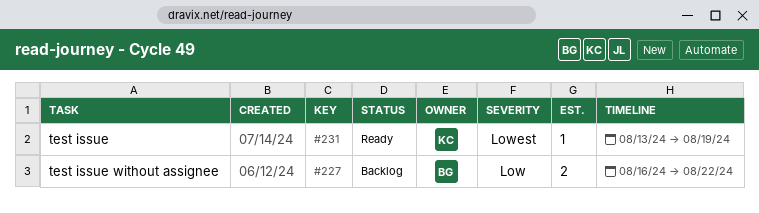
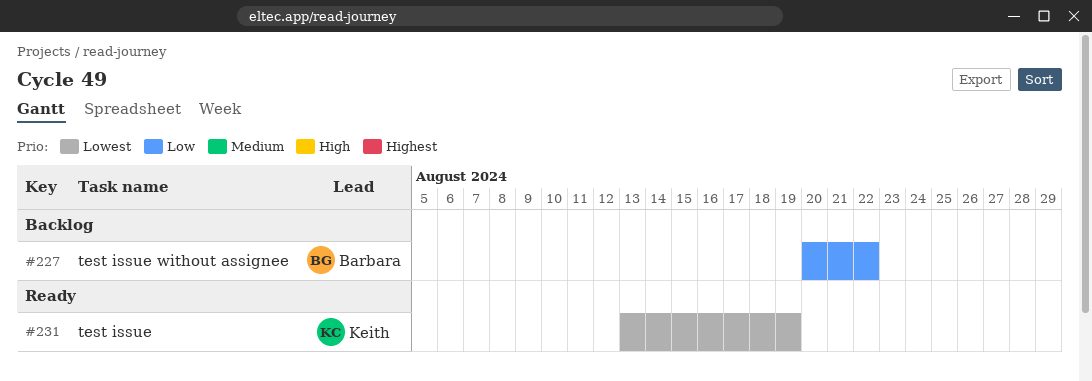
#227, start: Aug 16 -> Aug 20

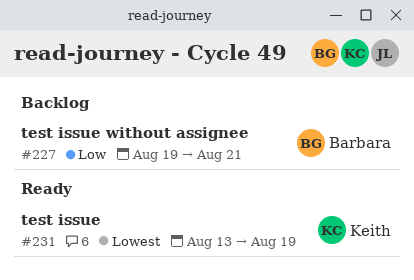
#227, start: Aug 20 -> Aug 19
#227, due: Aug 22 -> Aug 21

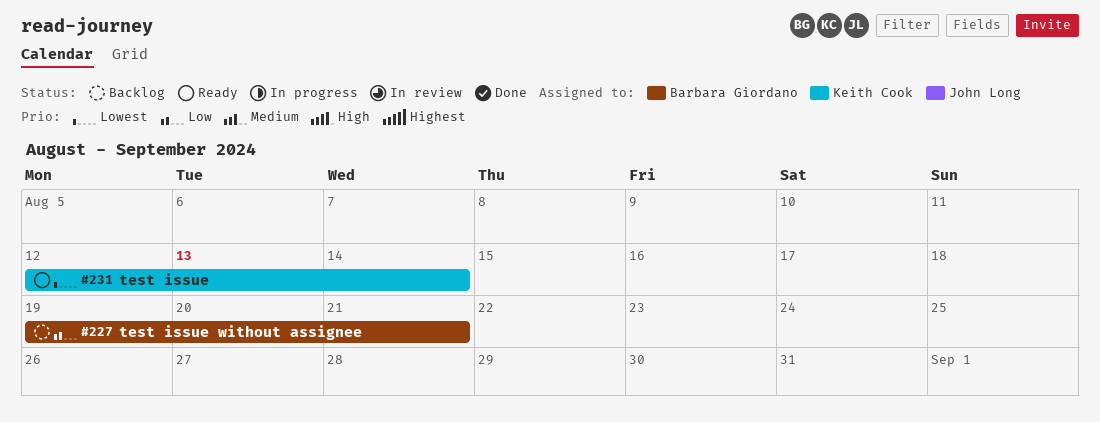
#231, start: Aug 13 -> Aug 12
#231, due: Aug 19 -> Aug 14

